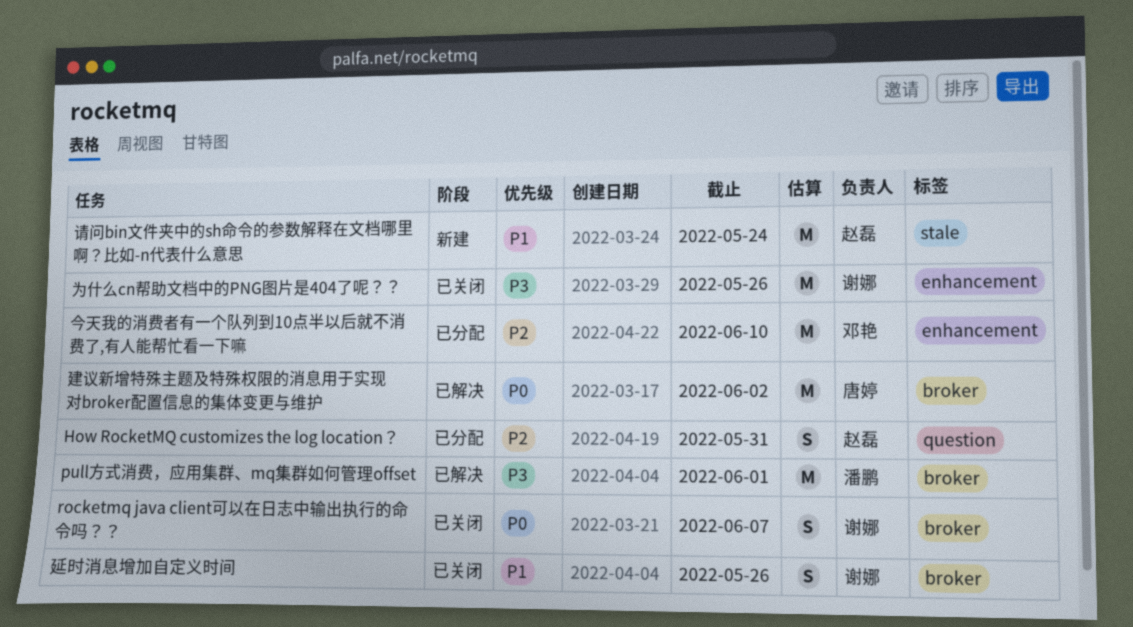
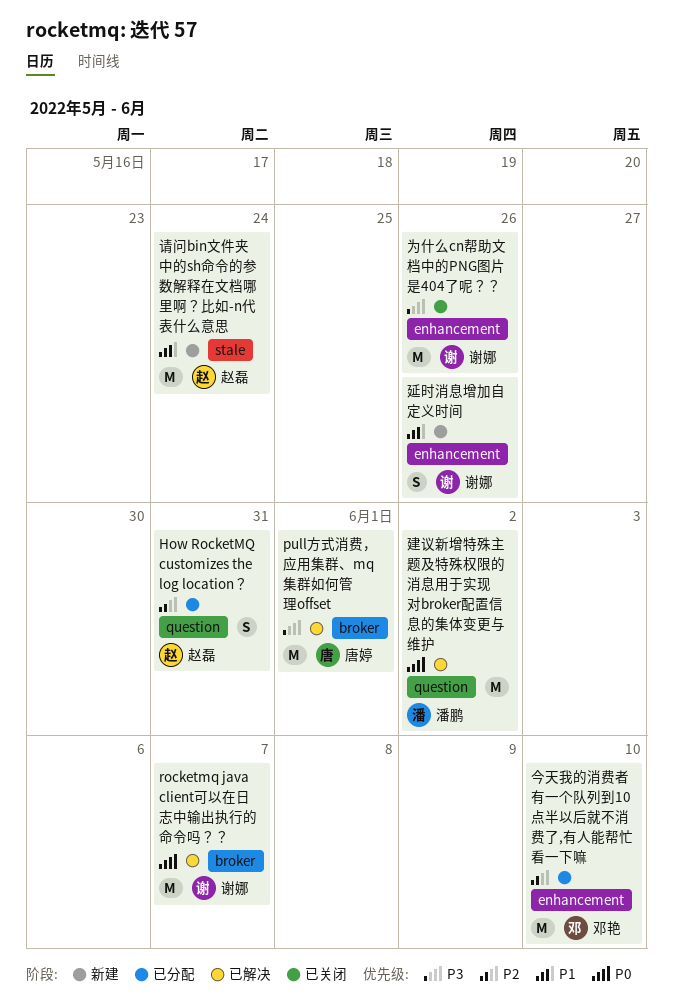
pull方式消费，应用集群、mq集群如何管理offset, owner: 潘鹏 -> 唐婷
rocketmq java client可以在日志中输出执行的命令吗？？, status: 已关闭 -> 已解决
rocketmq java client可以在日志中输出执行的命令吗？？, estimate: S -> M
延时消息增加自定义时间, status: 已关闭 -> 新建
延时消息增加自定义时间, label: broker -> enhancement
建议新增特殊主题及特殊权限的消息用于实现对broker配置信息的集体变更与维护, owner: 唐婷 -> 潘鹏
建议新增特殊主题及特殊权限的消息用于实现对broker配置信息的集体变更与维护, label: broker -> question

